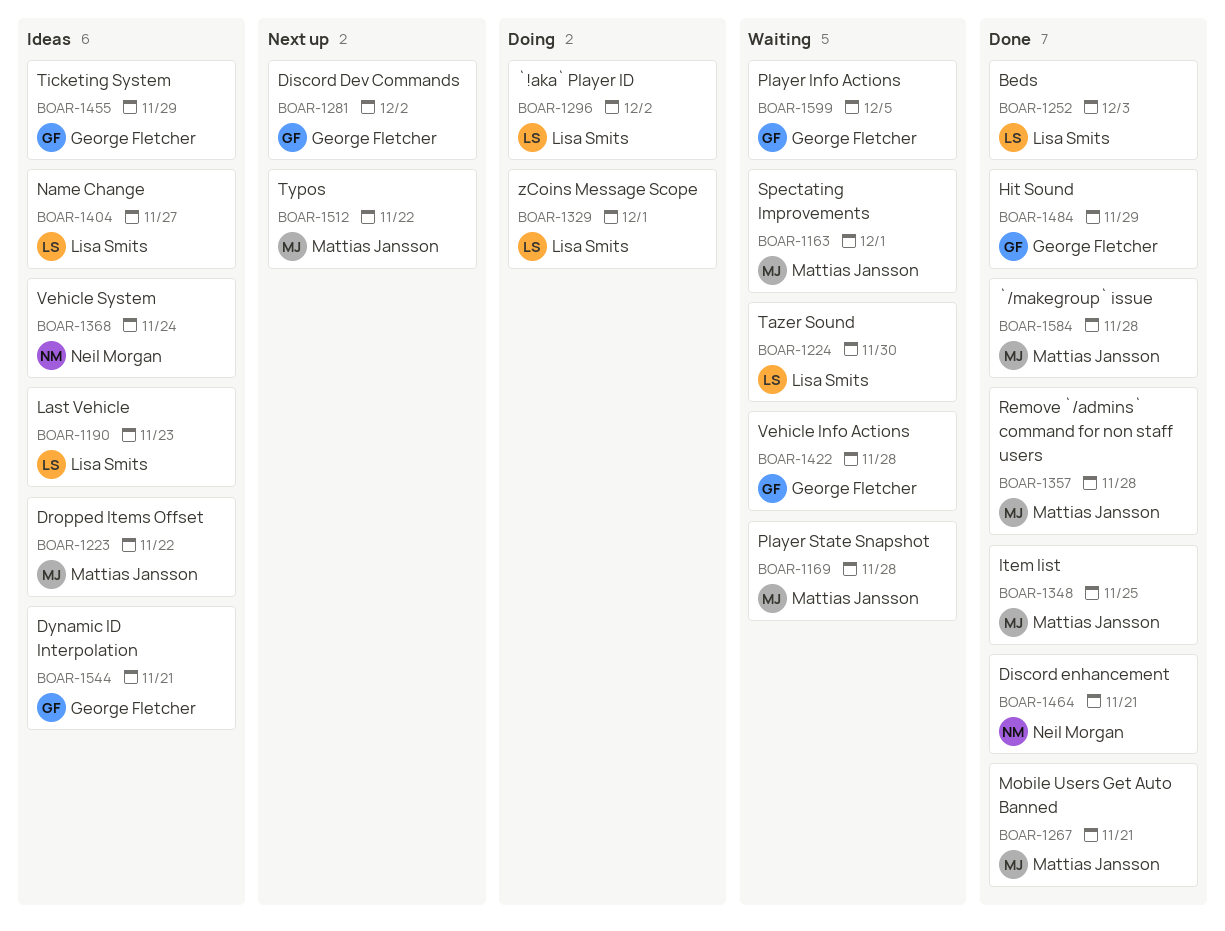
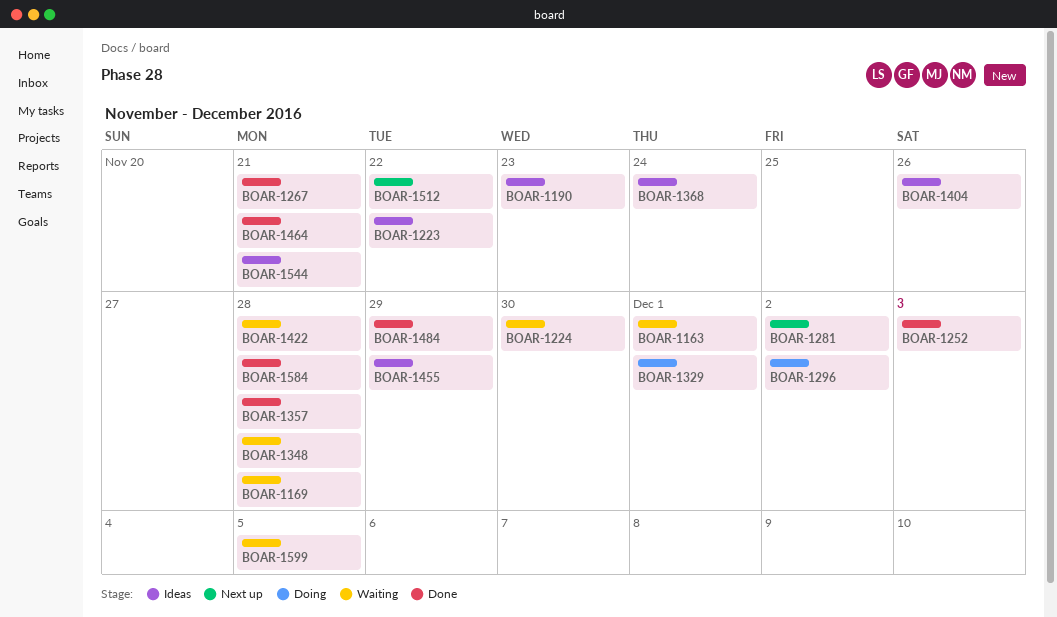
BOAR-1348, status: Done -> Waiting
BOAR-1348, due: Nov 25 -> Nov 28
BOAR-1404, due: Nov 27 -> Nov 26

